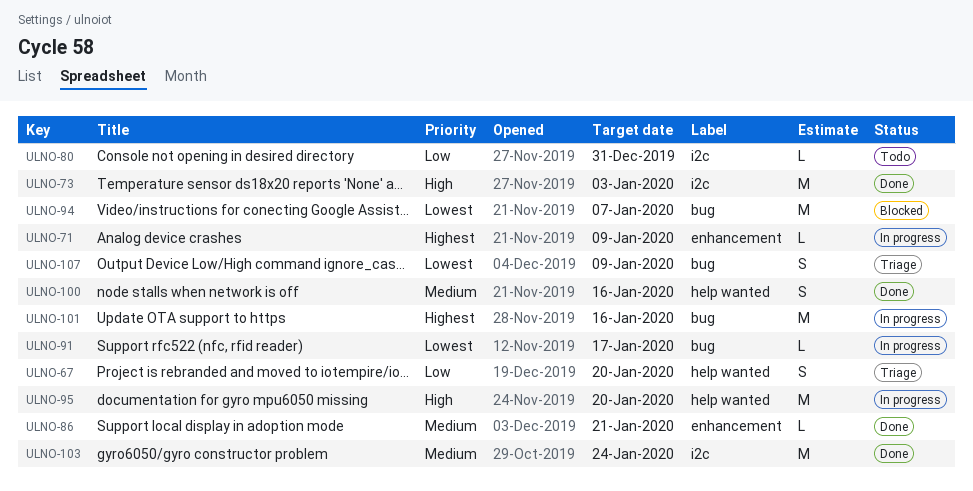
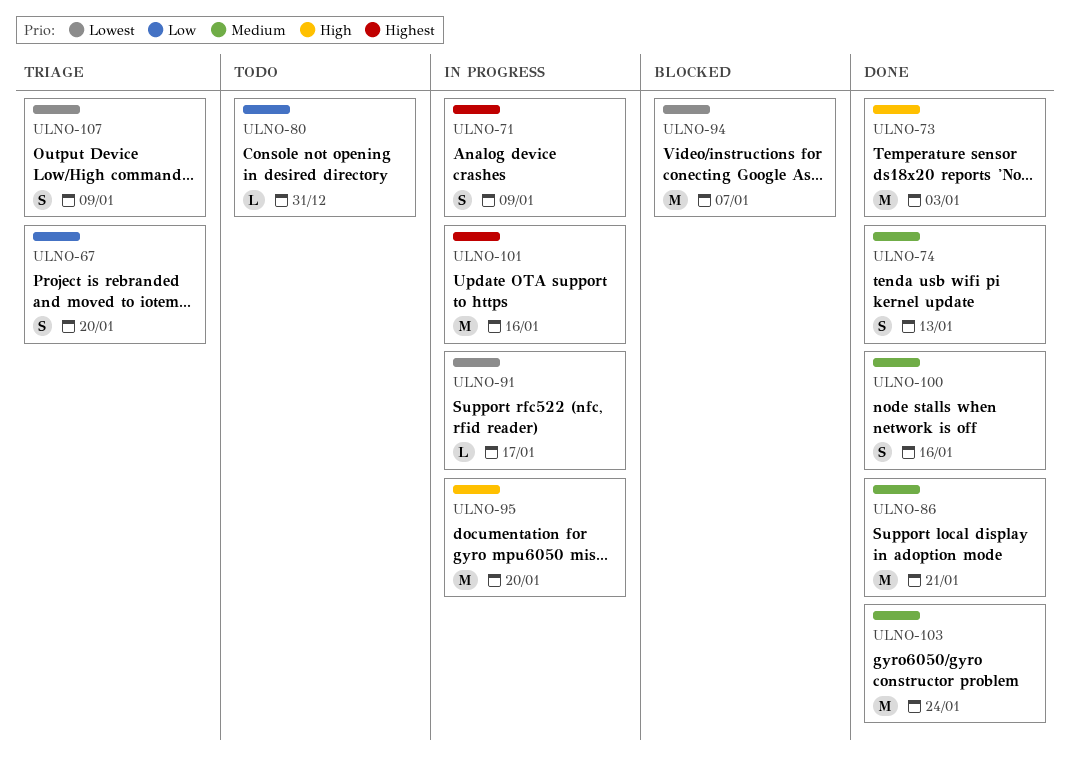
ULNO-71, estimate: L -> S
ULNO-74: none -> present
ULNO-86, estimate: L -> M

